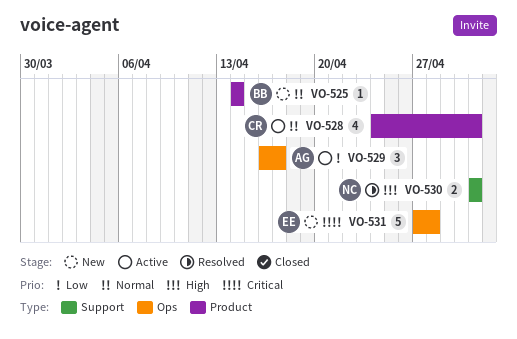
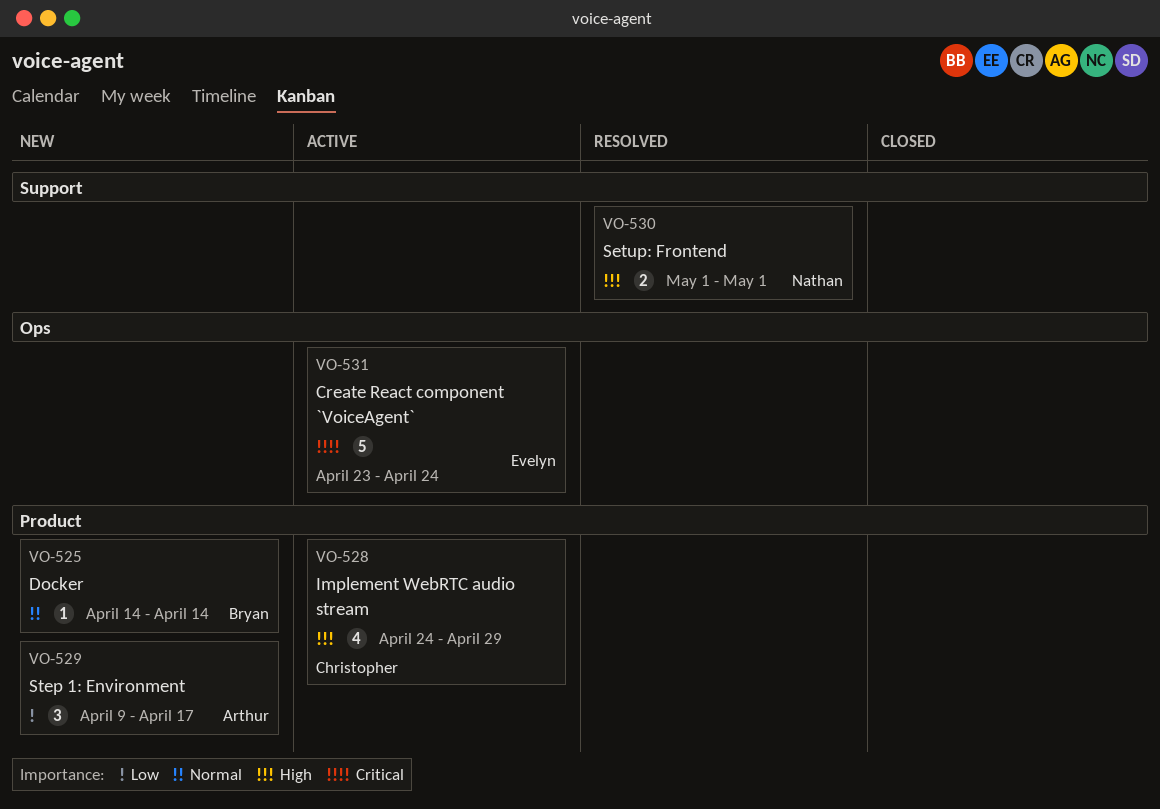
VO-528, priority: Normal -> High
VO-528, due: May 1 -> Apr 29
VO-529, status: Active -> New
VO-529, label: Ops -> Product
VO-529, start: Apr 16 -> Apr 9
VO-531, status: New -> Active
VO-531, start: Apr 27 -> Apr 23
VO-531, due: Apr 28 -> Apr 24

